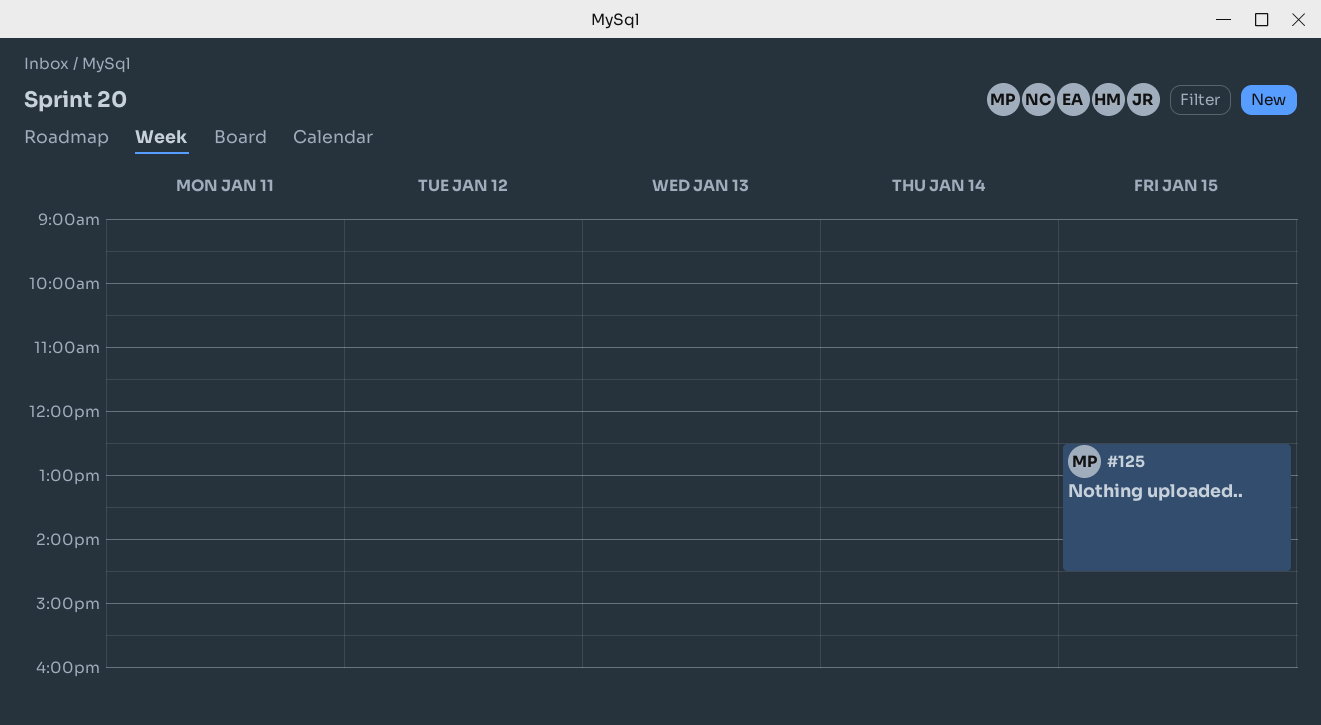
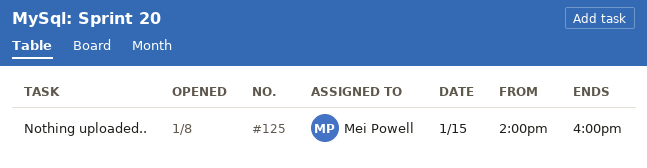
#125, begins: 12:30 -> 14:00
#125, ends: 14:30 -> 16:00

